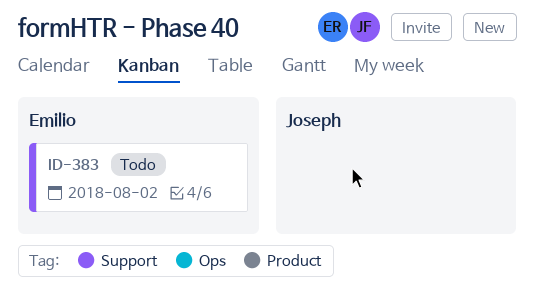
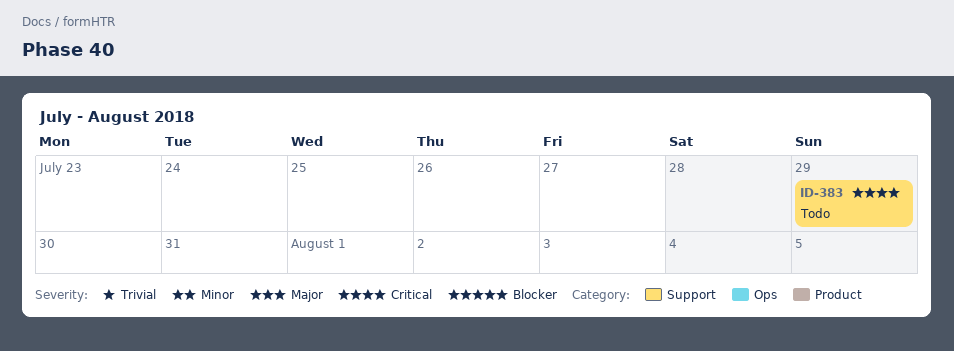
ID-383, due: Aug 2 -> Jul 29

